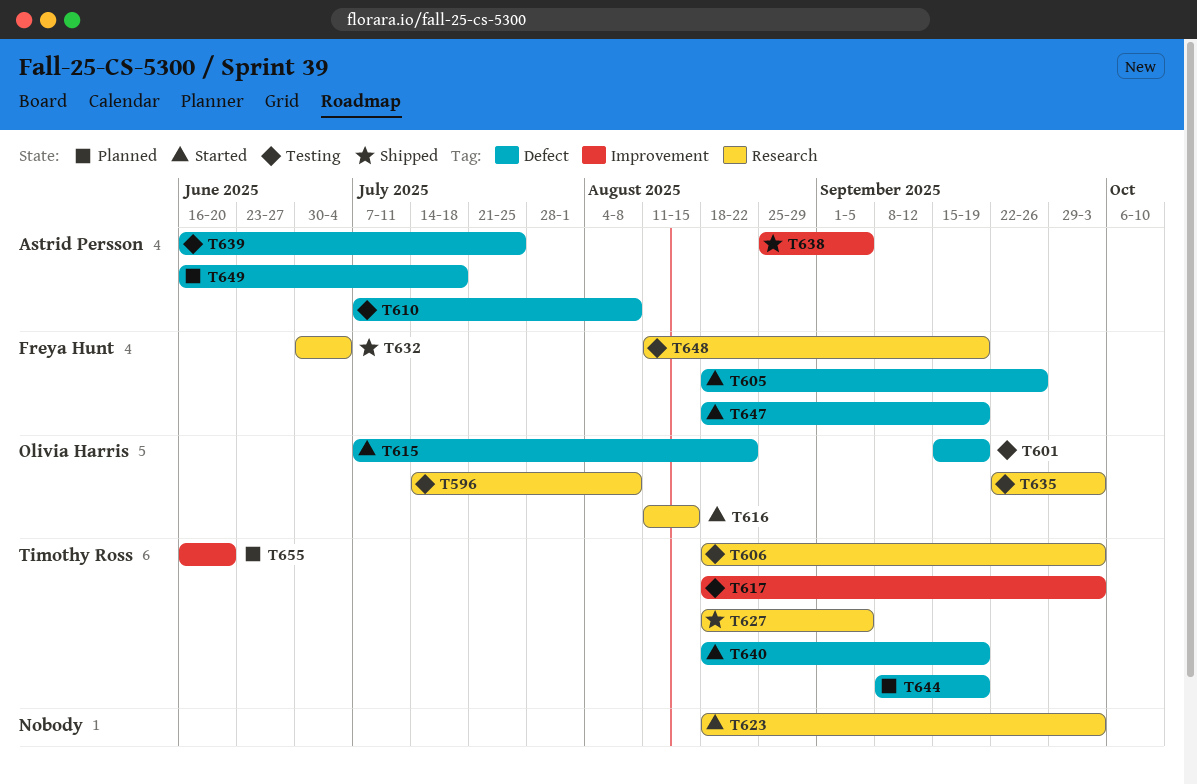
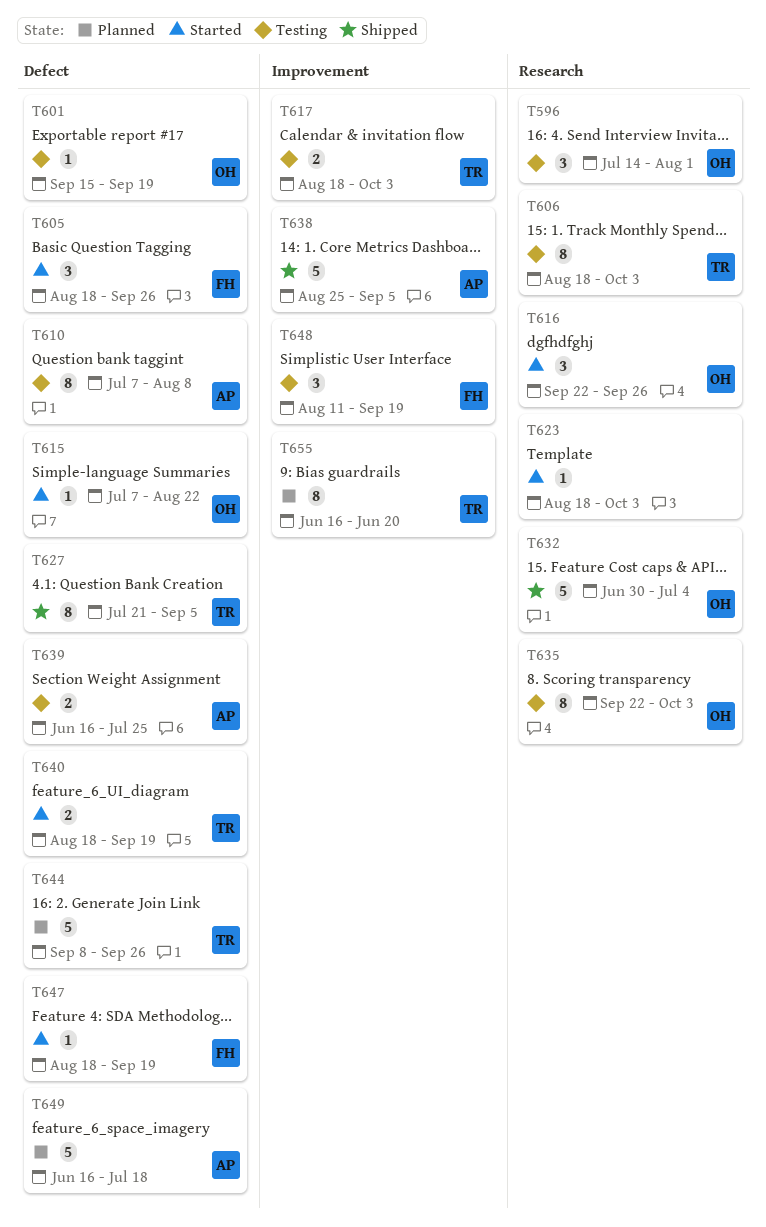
T596, due: Aug 8 -> Aug 1
T616, start: Aug 11 -> Sep 22
T616, due: Aug 15 -> Sep 26
T627, label: Research -> Defect
T627, start: Aug 18 -> Jul 21
T632, owner: Freya Hunt -> Olivia Harris
T644, due: Sep 19 -> Sep 26
T648, label: Research -> Improvement

